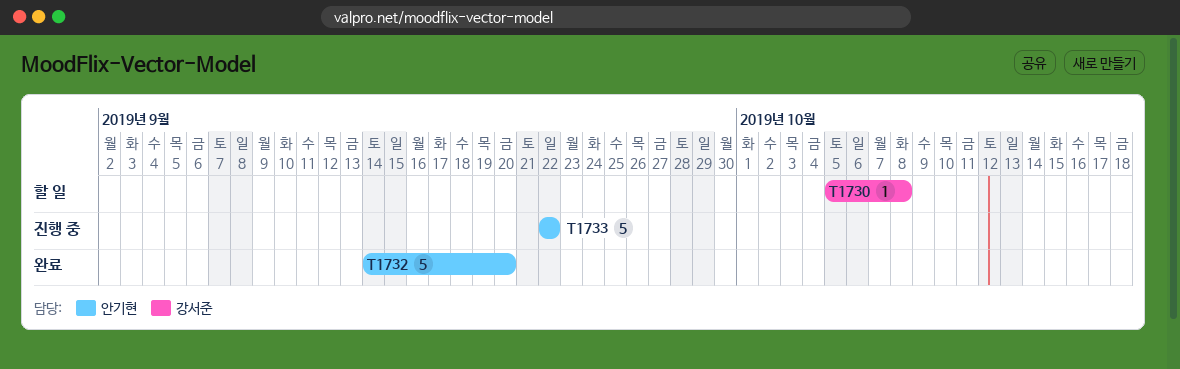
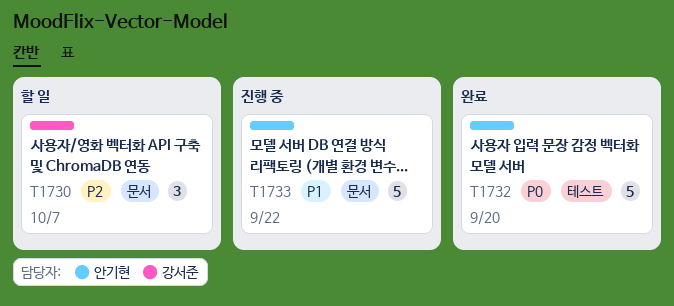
T1730, estimate: 1 -> 3
T1730, due: Oct 8 -> Oct 7

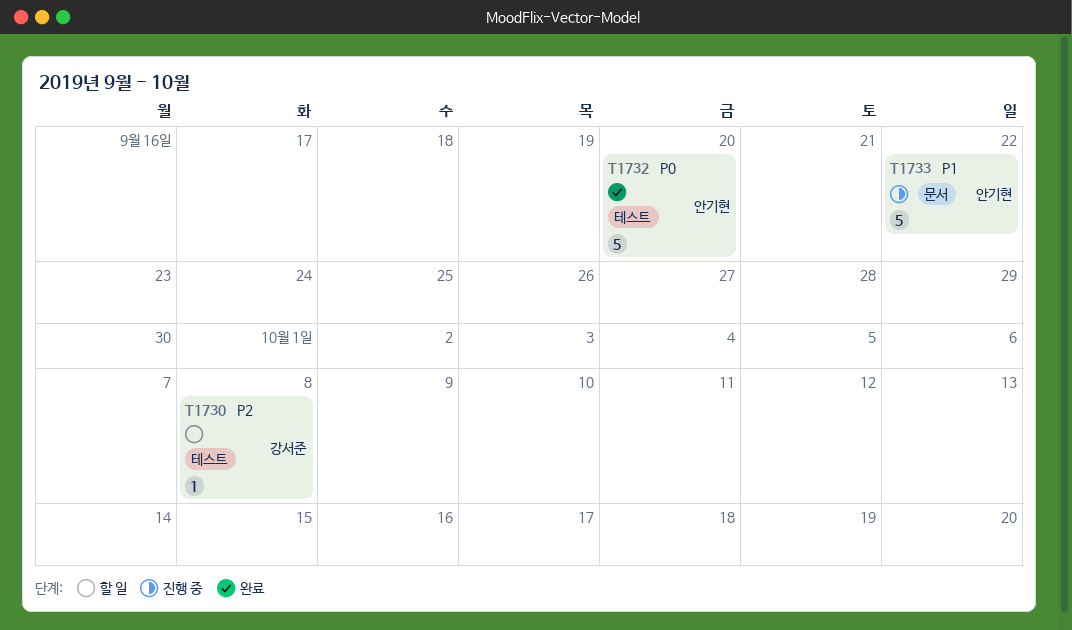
T1730, label: 문서 -> 테스트
T1730, estimate: 3 -> 1
T1730, due: Oct 7 -> Oct 8

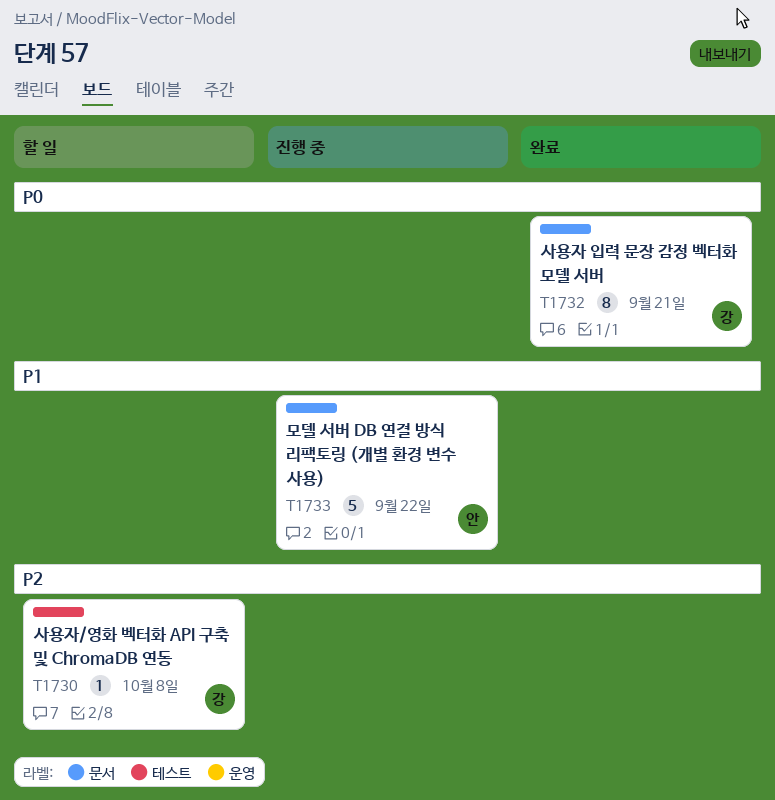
T1732, owner: 안기현 -> 강서준
T1732, label: 테스트 -> 문서
T1732, estimate: 5 -> 8
T1732, due: Sep 20 -> Sep 21

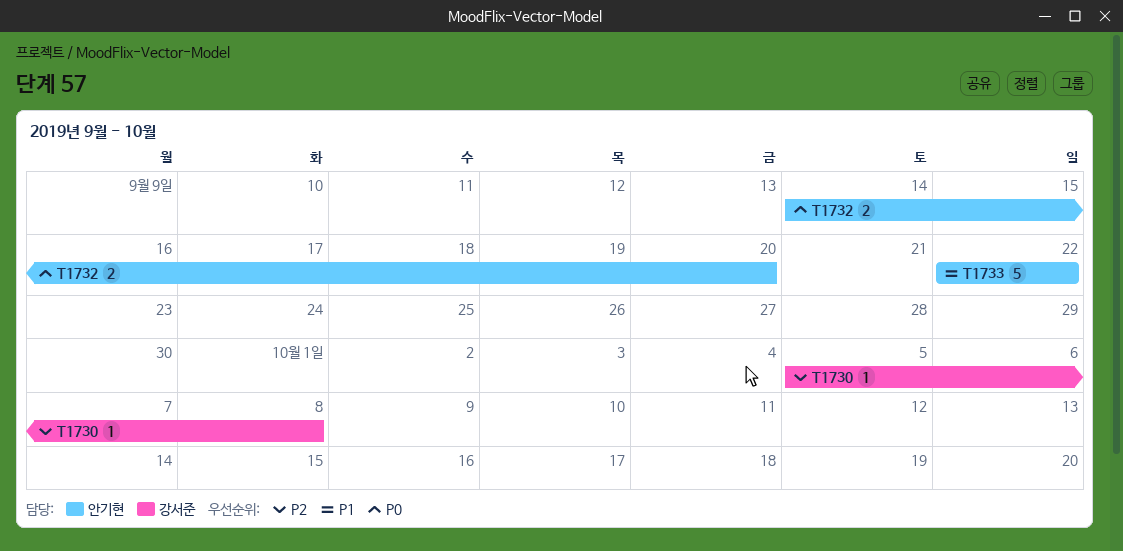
T1732, owner: 강서준 -> 안기현
T1732, estimate: 8 -> 2
T1732, due: Sep 21 -> Sep 20

